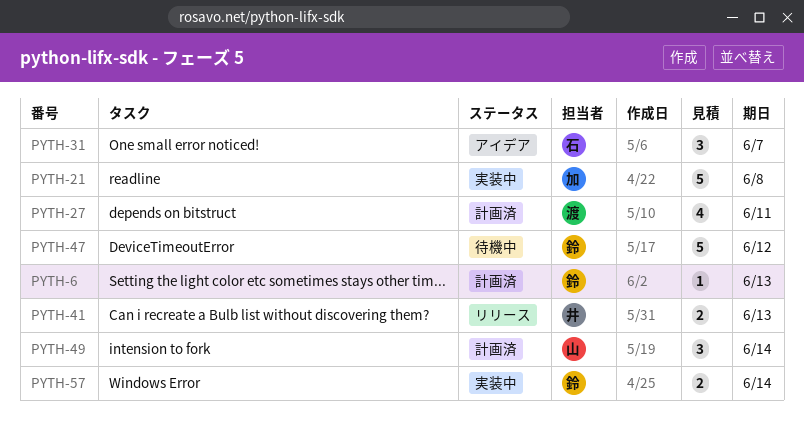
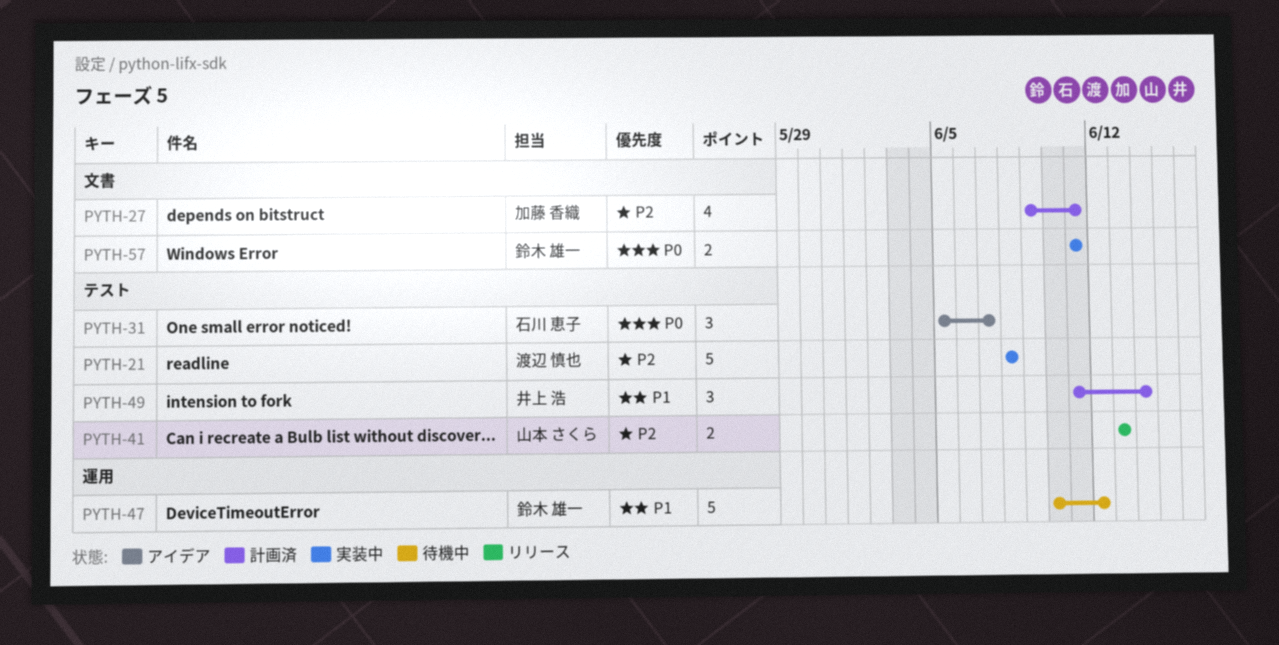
PYTH-6: present -> none
PYTH-21, owner: 加藤 香織 -> 渡辺 慎也
PYTH-27, owner: 渡辺 慎也 -> 加藤 香織
PYTH-41, owner: 井上 浩 -> 山本 さくら
PYTH-49, owner: 山本 さくら -> 井上 浩
PYTH-57, due: Jun 14 -> Jun 11

